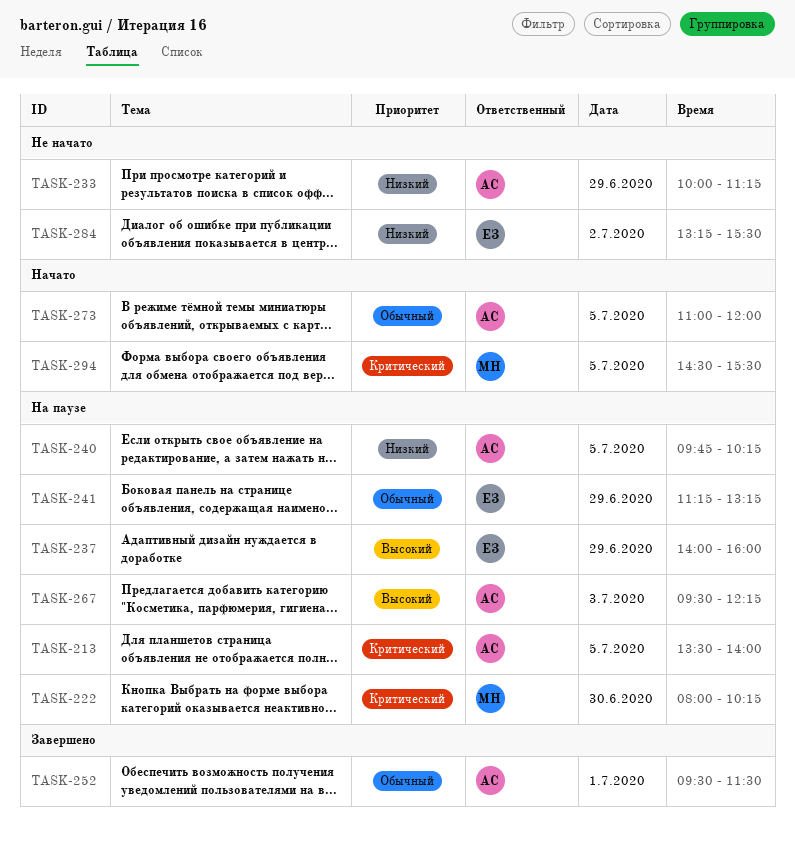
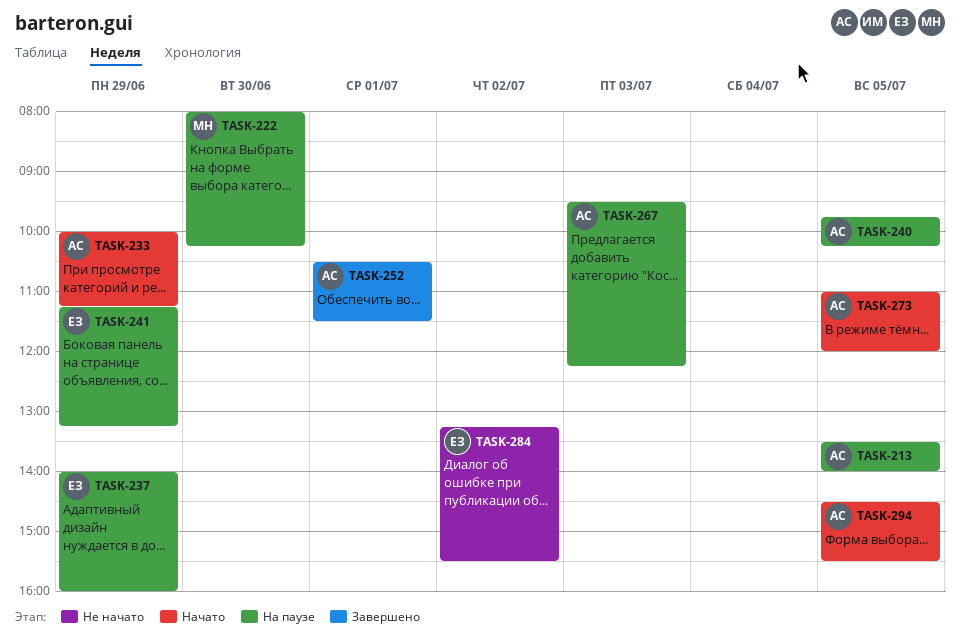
TASK-233, status: Не начато -> Начато
TASK-252, begins: 09:30 -> 10:30
TASK-294, owner: МН -> АС

